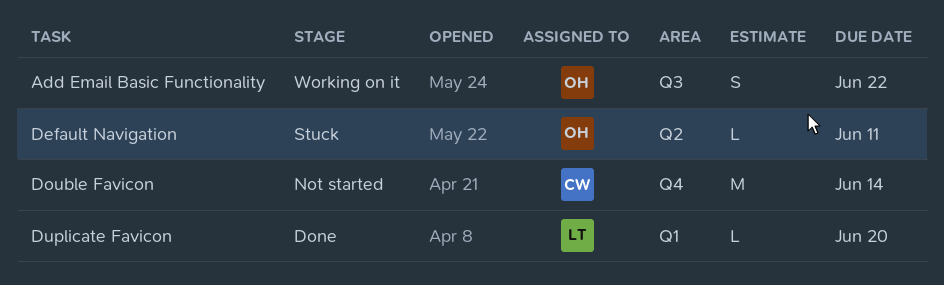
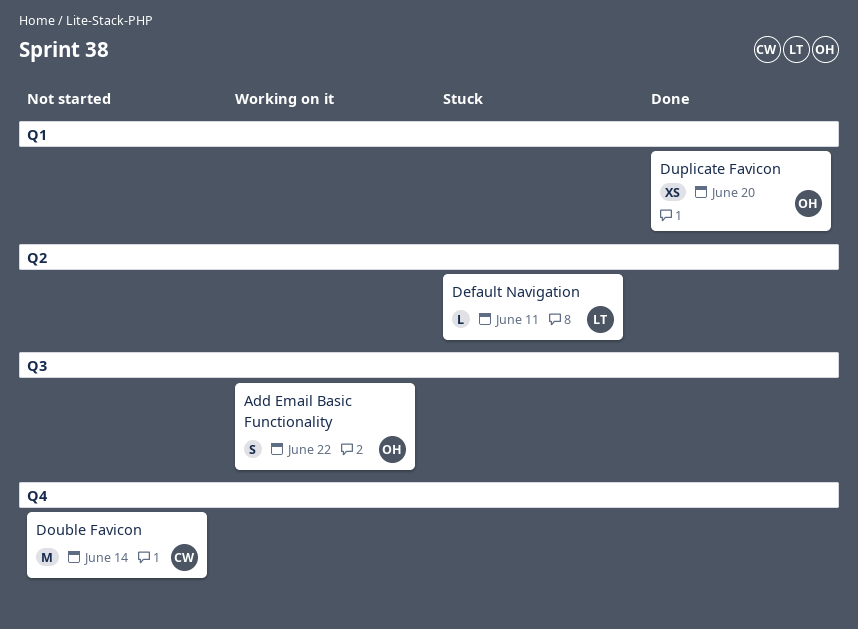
Default Navigation, owner: OH -> LT
Duplicate Favicon, owner: LT -> OH
Duplicate Favicon, estimate: L -> XS

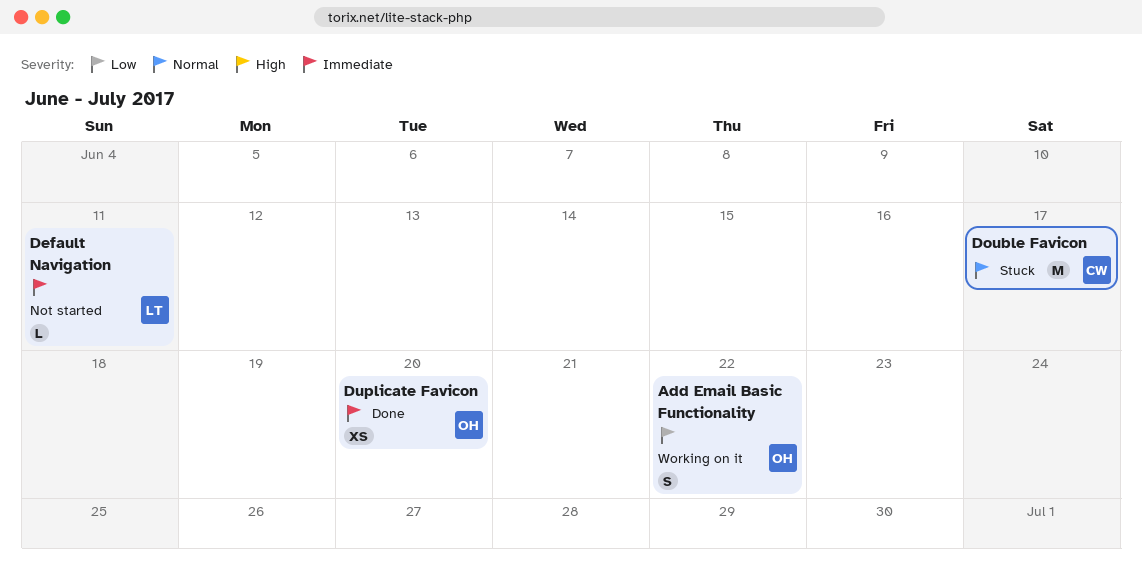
Default Navigation, status: Stuck -> Not started
Double Favicon, status: Not started -> Stuck
Double Favicon, due: Jun 14 -> Jun 17

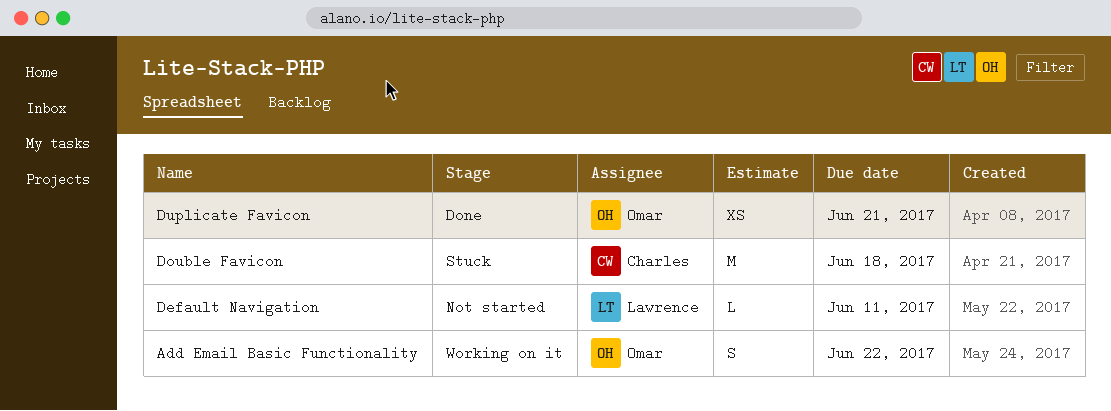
Double Favicon, due: Jun 17 -> Jun 18
Duplicate Favicon, due: Jun 20 -> Jun 21

